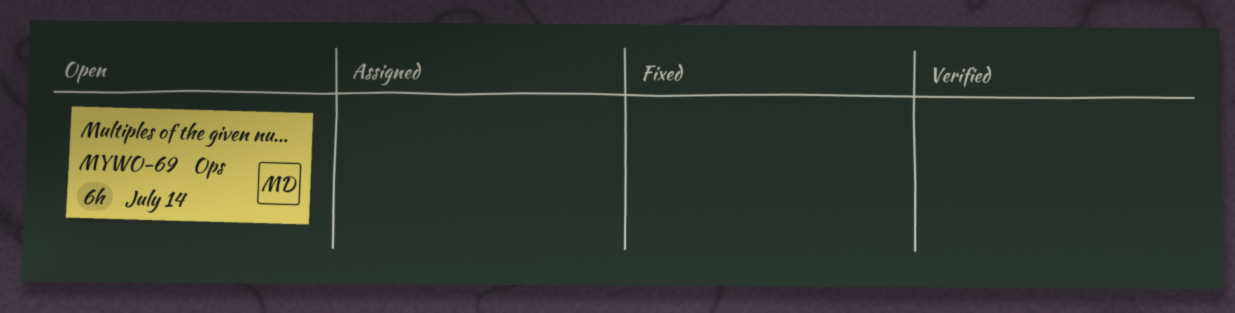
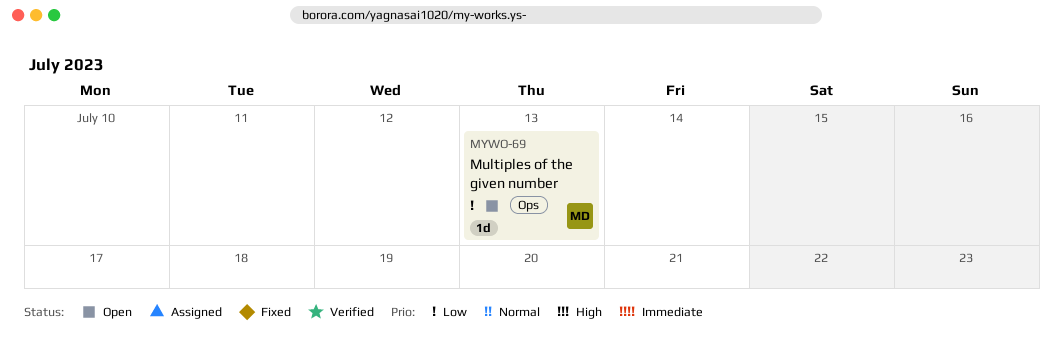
MYWO-69, estimate: 6h -> 1d
MYWO-69, due: Jul 14 -> Jul 13

